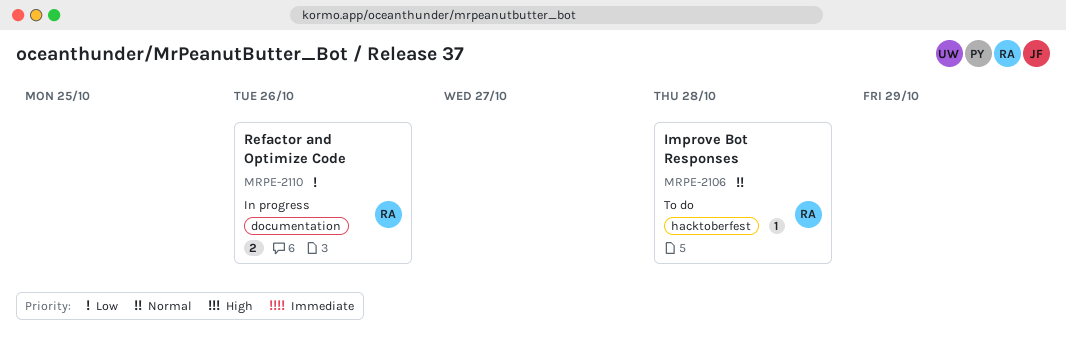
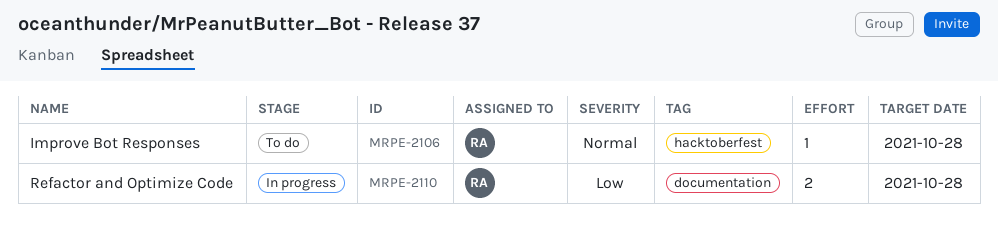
MRPE-2110, due: Oct 26 -> Oct 28

